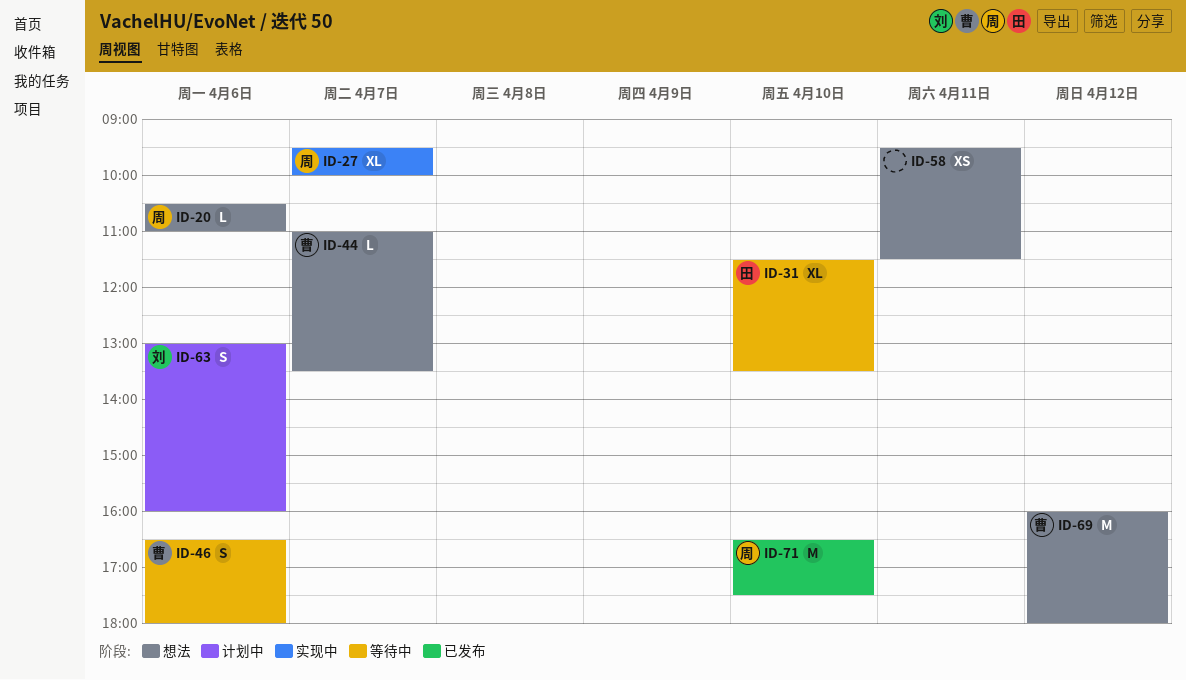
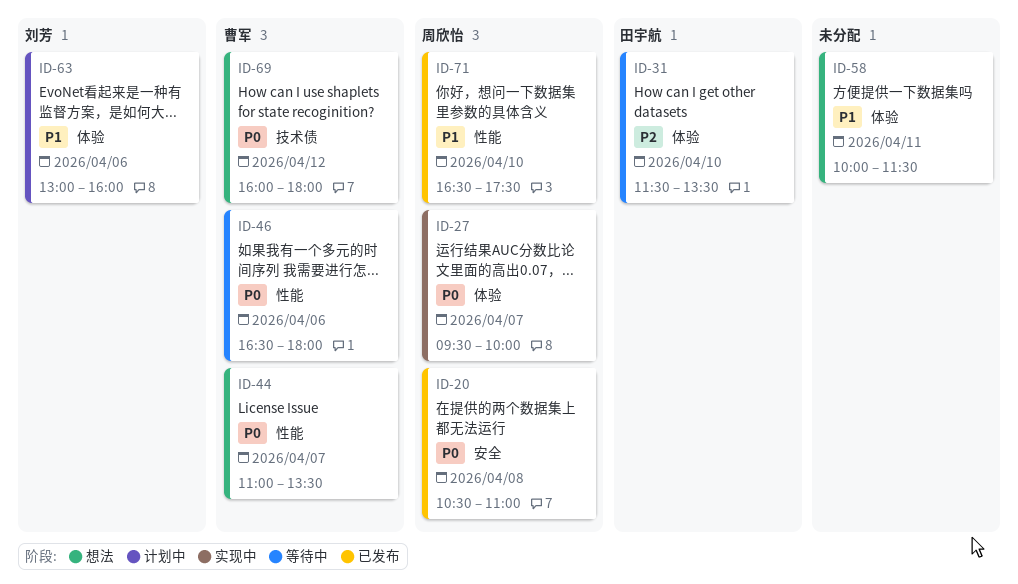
ID-20, status: 想法 -> 已发布
ID-20, day: Apr 6 -> Apr 8
ID-58, begins: 09:30 -> 10:00

